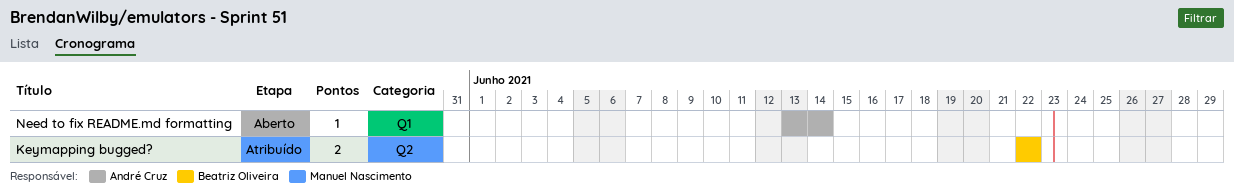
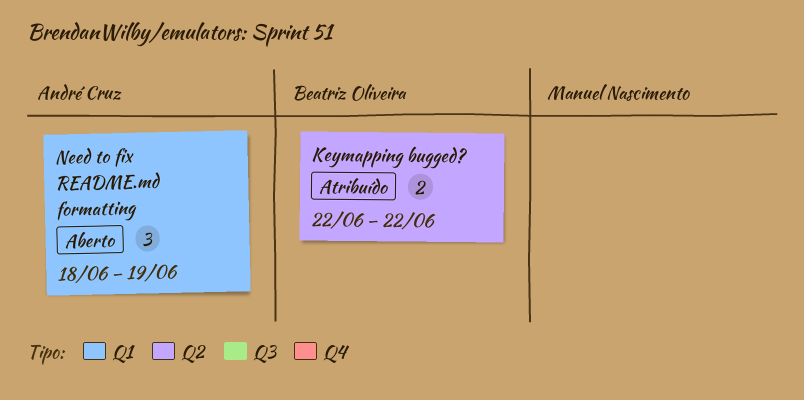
Need to fix README.md formatting, estimate: 1 -> 3
Need to fix README.md formatting, start: Jun 13 -> Jun 18
Need to fix README.md formatting, due: Jun 14 -> Jun 19

